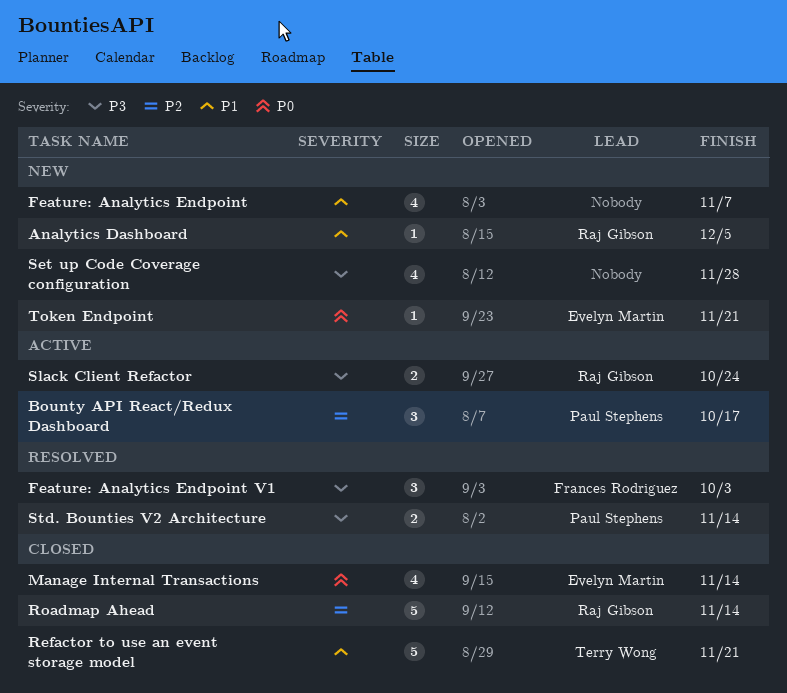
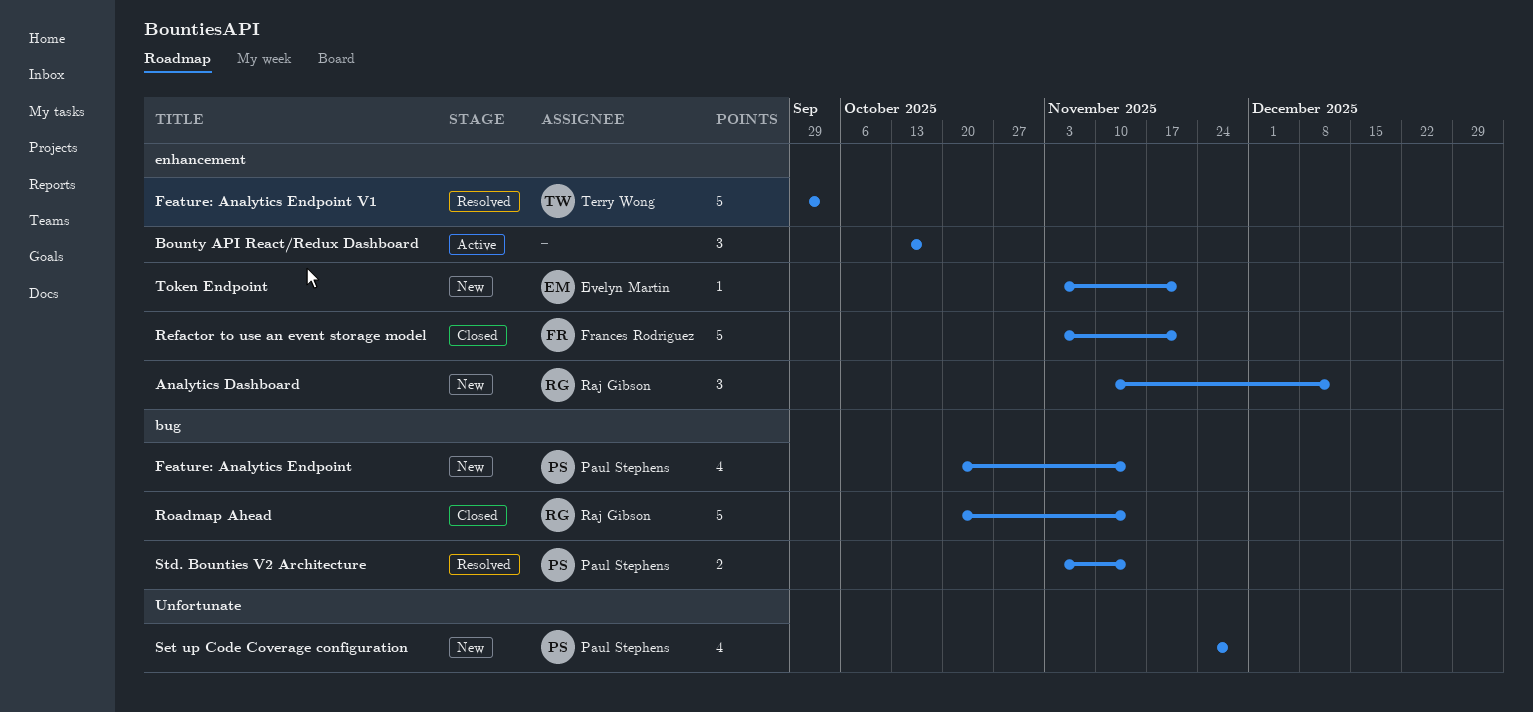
Analytics Dashboard, estimate: 1 -> 3
Analytics Dashboard, due: Dec 5 -> Dec 12
Bounty API React/Redux Dashboard, owner: Paul Stephens -> none
Feature: Analytics Endpoint, owner: none -> Paul Stephens
Feature: Analytics Endpoint, due: Nov 7 -> Nov 14
Feature: Analytics Endpoint V1, owner: Frances Rodriguez -> Terry Wong
Feature: Analytics Endpoint V1, estimate: 3 -> 5
Manage Internal Transactions: present -> none
Refactor to use an event storage model, owner: Terry Wong -> Frances Rodriguez
Set up Code Coverage configuration, owner: none -> Paul Stephens
Slack Client Refactor: present -> none

